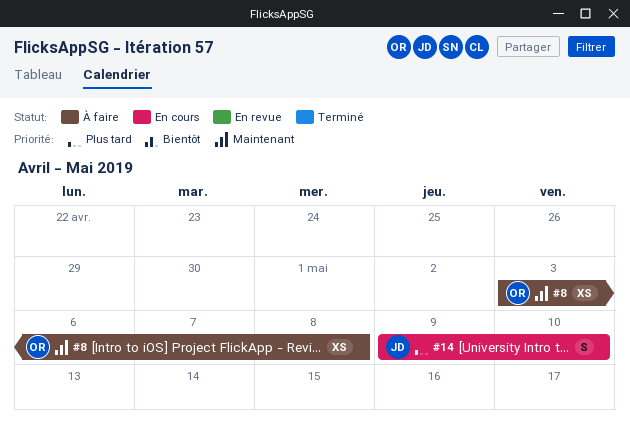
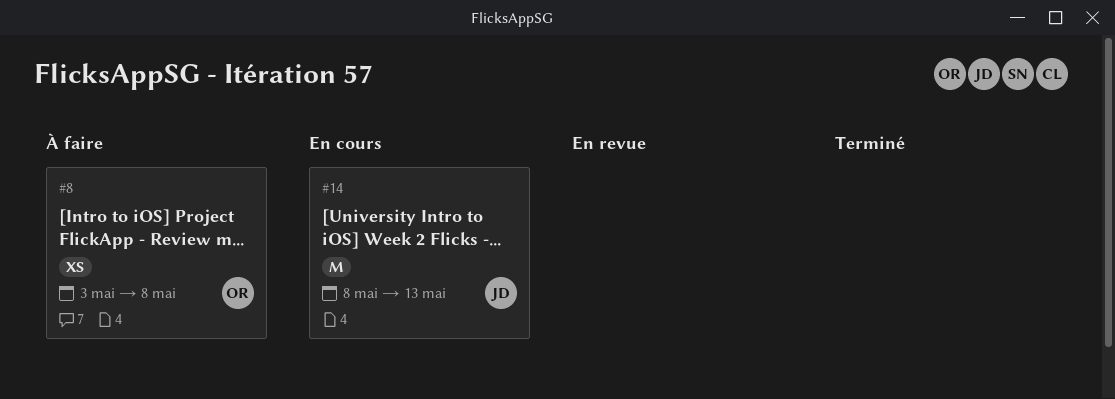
#14, estimate: S -> M
#14, start: May 9 -> May 8
#14, due: May 10 -> May 13

